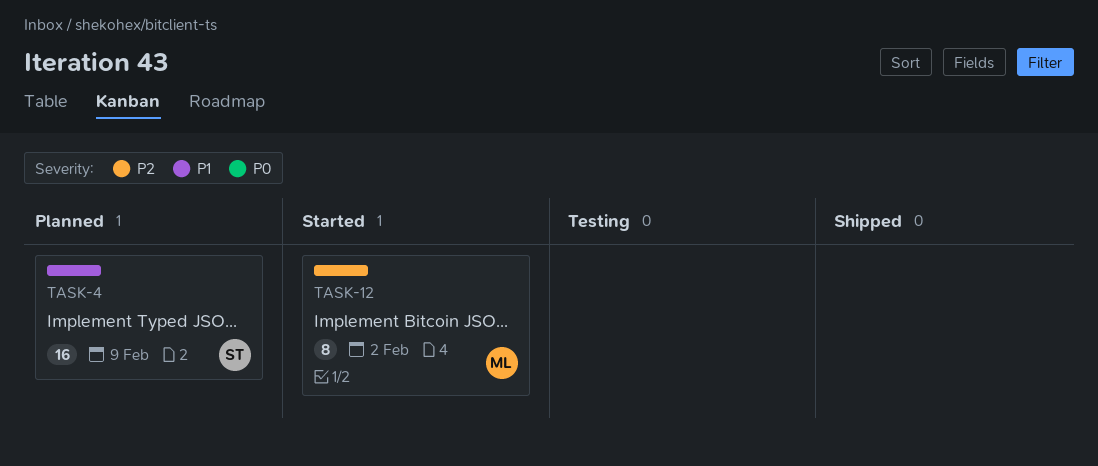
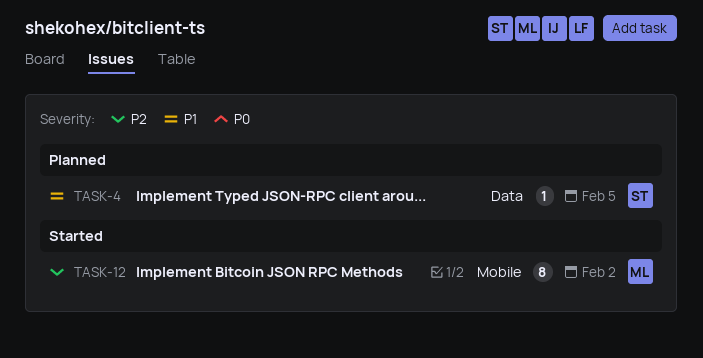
TASK-4, estimate: 16 -> 1
TASK-4, due: Feb 9 -> Feb 5

